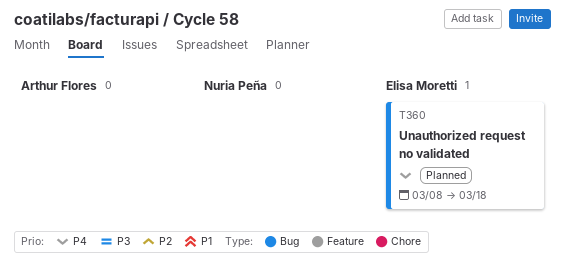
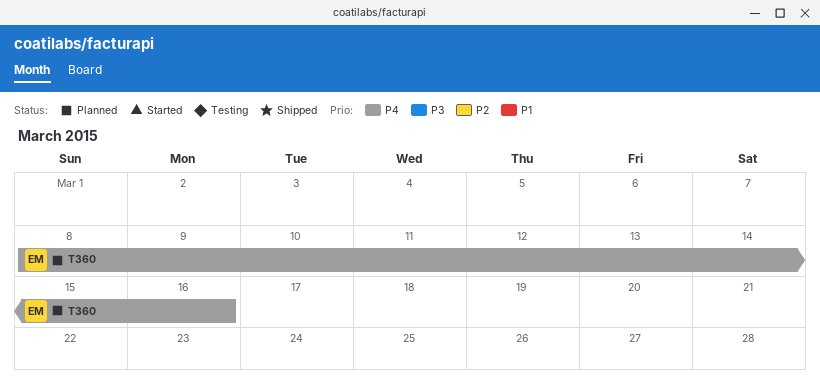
T360, due: Mar 18 -> Mar 16

